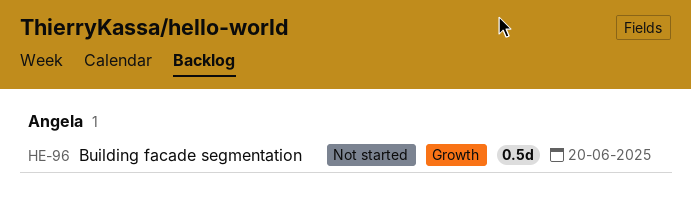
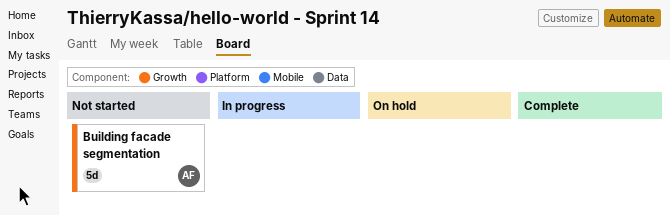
Building facade segmentation, estimate: 0.5d -> 5d

